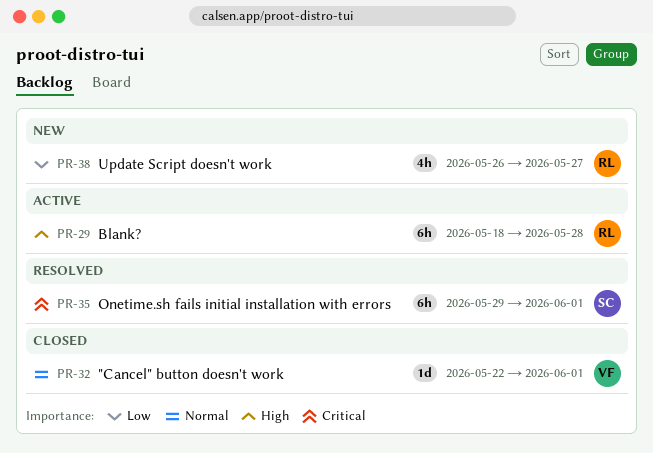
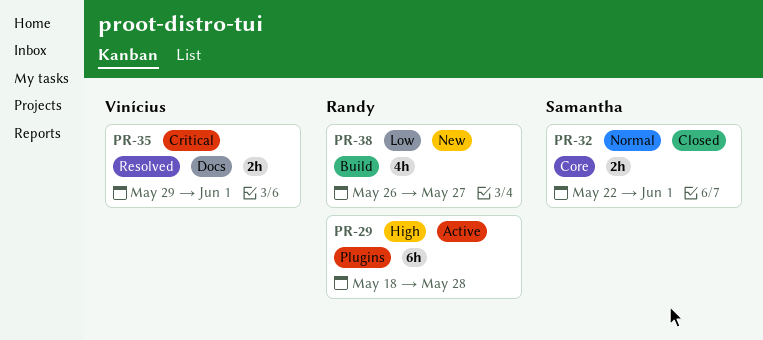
PR-32, owner: Vinícius -> Samantha
PR-32, estimate: 1d -> 2h
PR-35, owner: Samantha -> Vinícius
PR-35, estimate: 6h -> 2h

